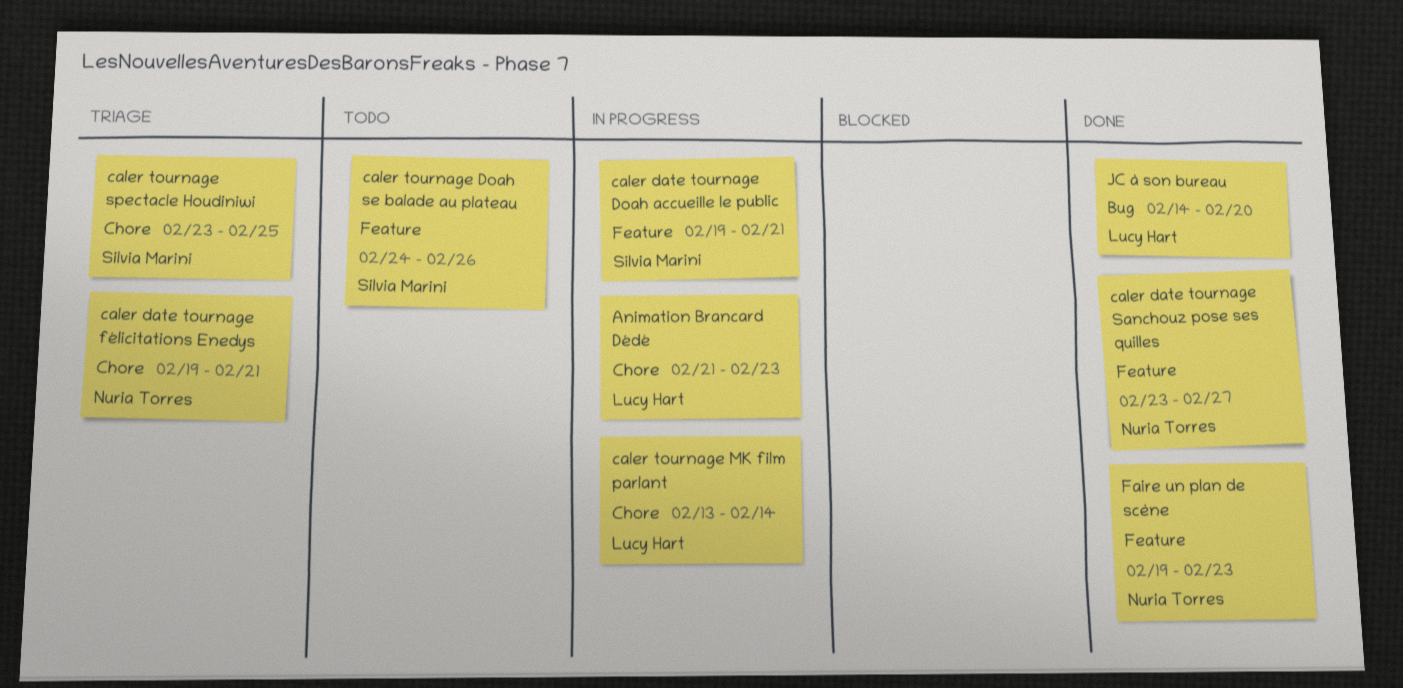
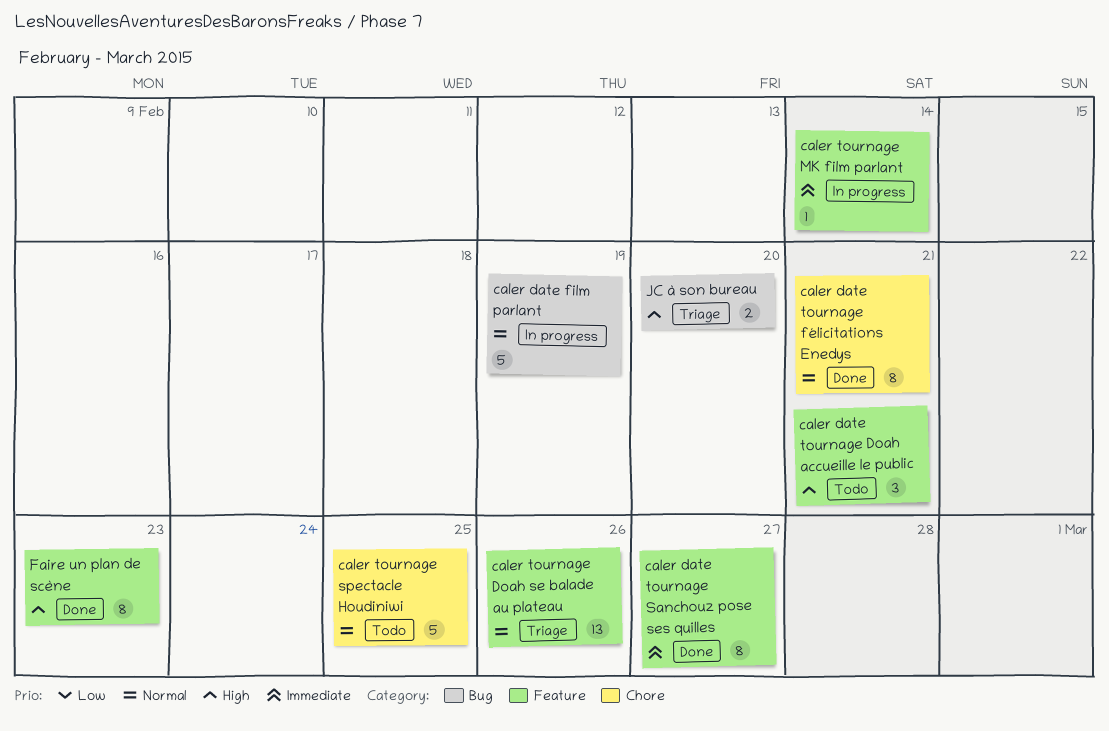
Animation Brancard Dédé: present -> none
caler date film parlant: none -> present
caler date tournage Doah accueille le public, status: In progress -> Todo
caler date tournage félicitations Enedys, status: Triage -> Done
caler tournage Doah se balade au plateau, status: Todo -> Triage
caler tournage MK film parlant, label: Chore -> Feature
caler tournage spectacle Houdiniwi, status: Triage -> Todo
JC à son bureau, status: Done -> Triage

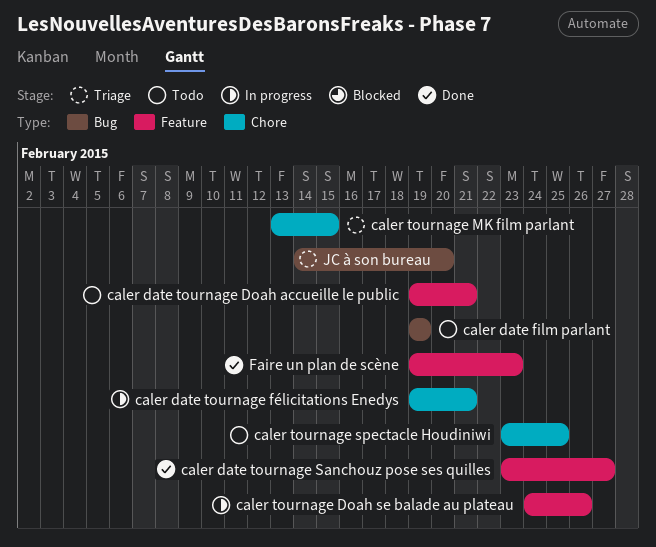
caler date film parlant, status: In progress -> Todo
caler date tournage félicitations Enedys, status: Done -> In progress
caler tournage Doah se balade au plateau, status: Triage -> In progress
caler tournage MK film parlant, status: In progress -> Triage
caler tournage MK film parlant, label: Feature -> Chore
caler tournage MK film parlant, due: Feb 14 -> Feb 15

